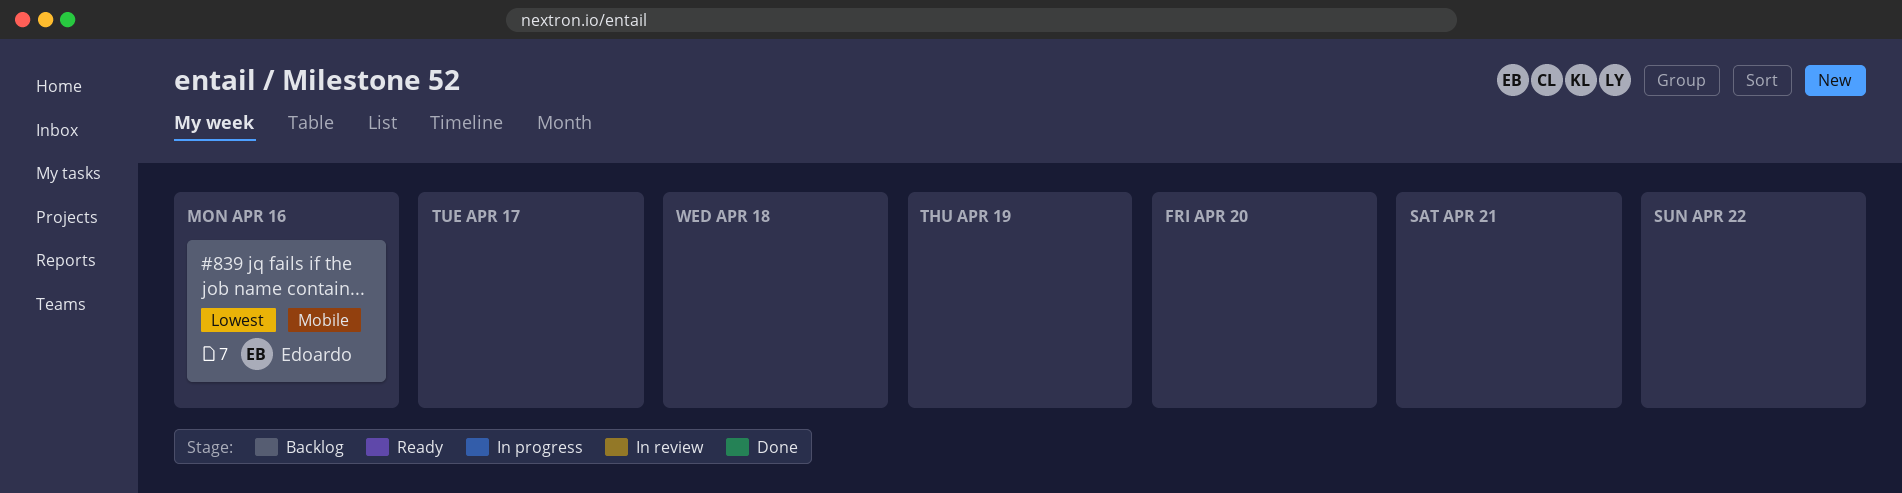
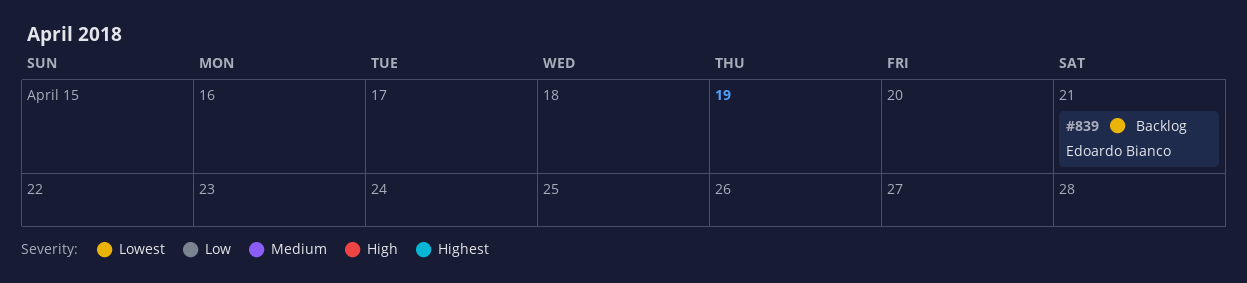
#839, due: Apr 16 -> Apr 21

